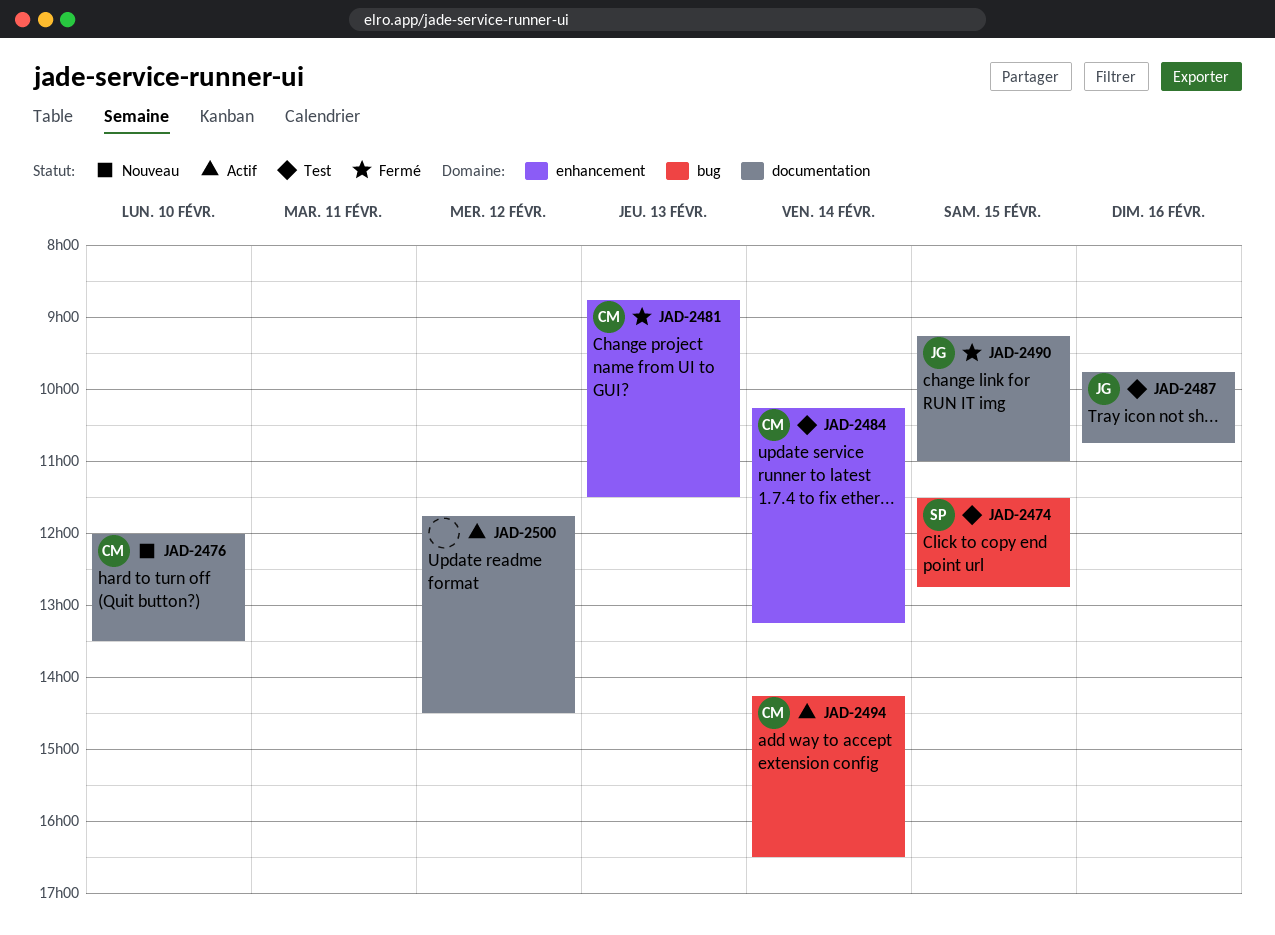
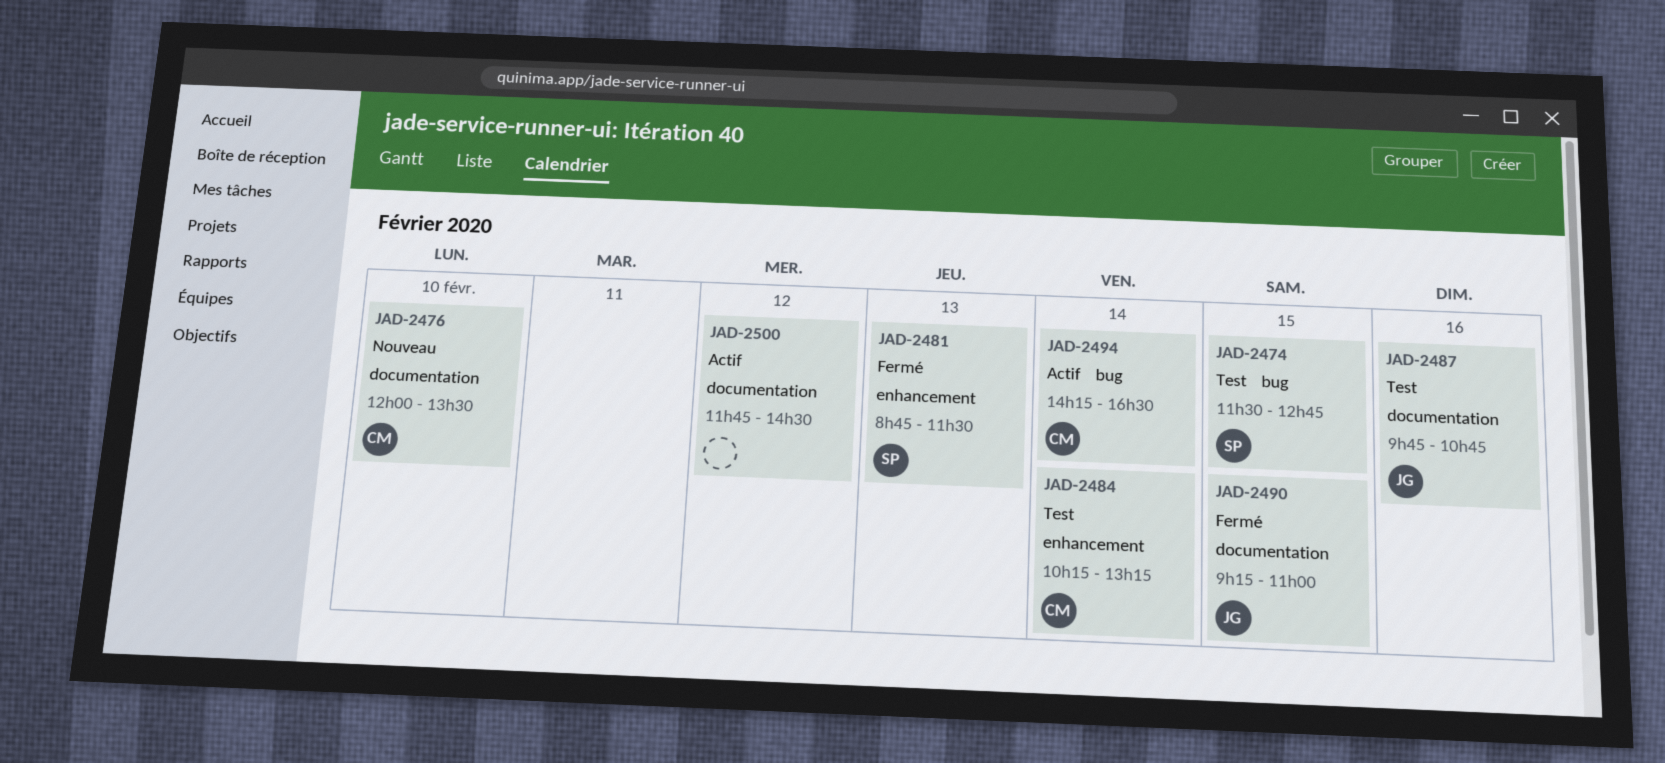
JAD-2481, owner: CM -> SP

